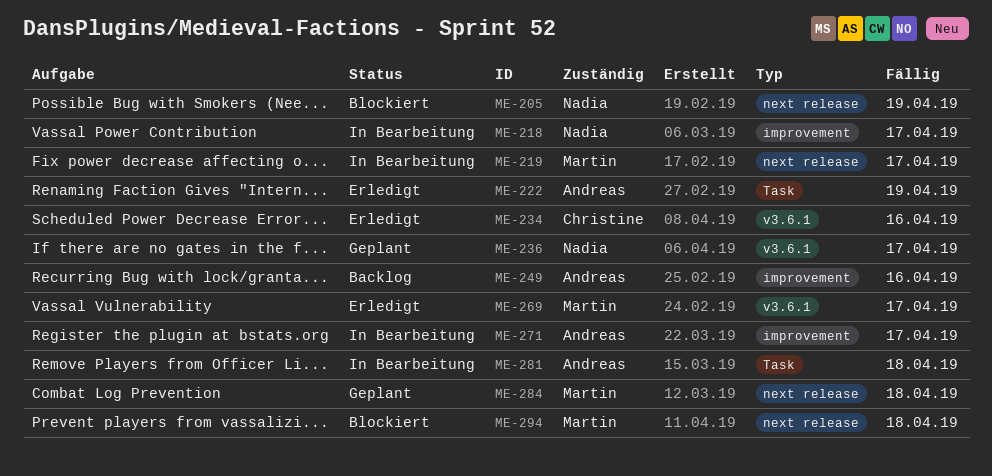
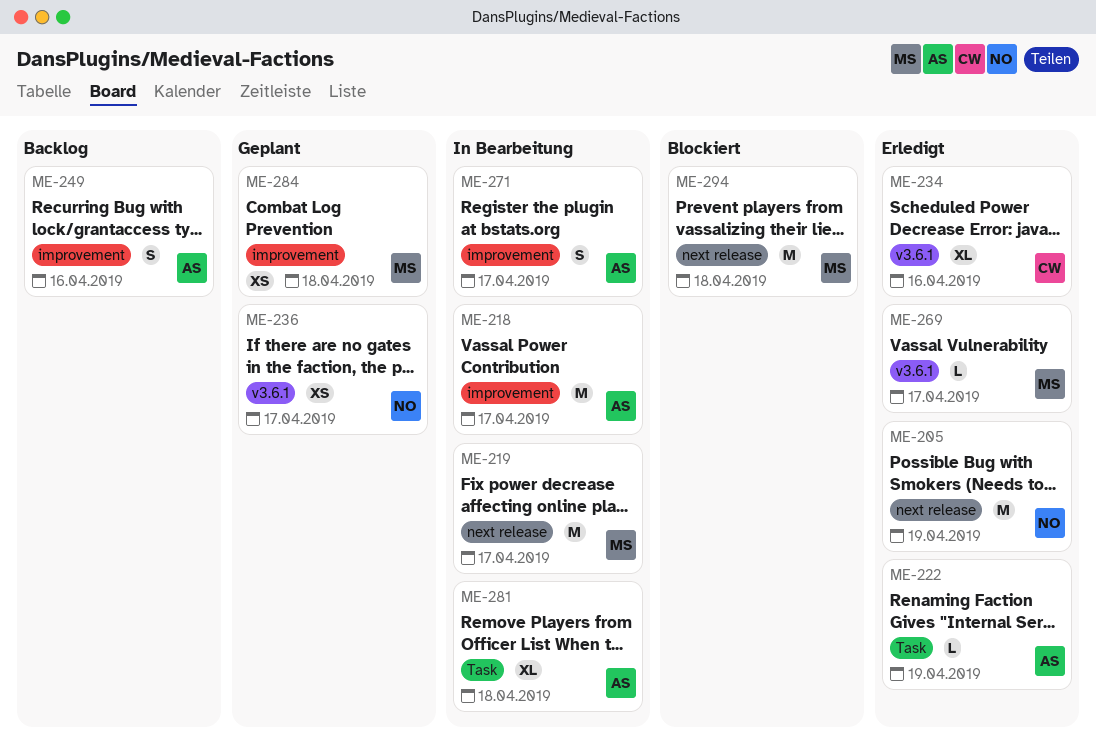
ME-205, status: Blockiert -> Erledigt
ME-218, owner: Nadia -> Andreas
ME-284, label: next release -> improvement

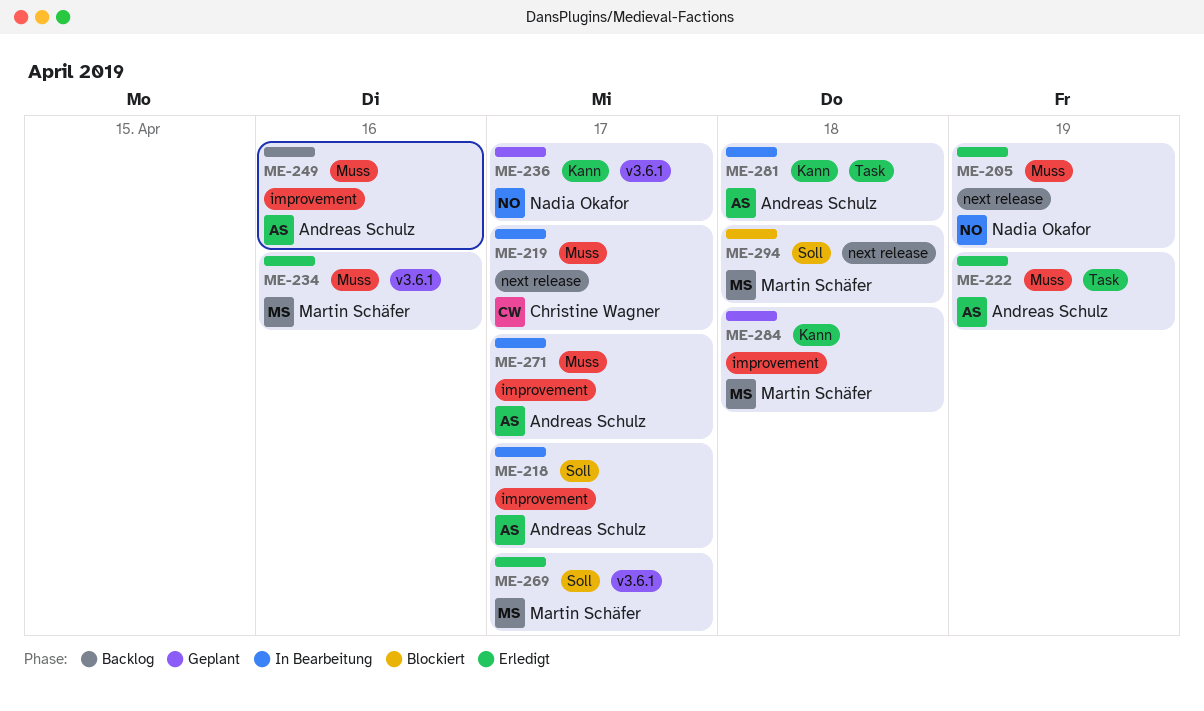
ME-219, owner: Martin Schäfer -> Christine Wagner
ME-234, owner: Christine Wagner -> Martin Schäfer

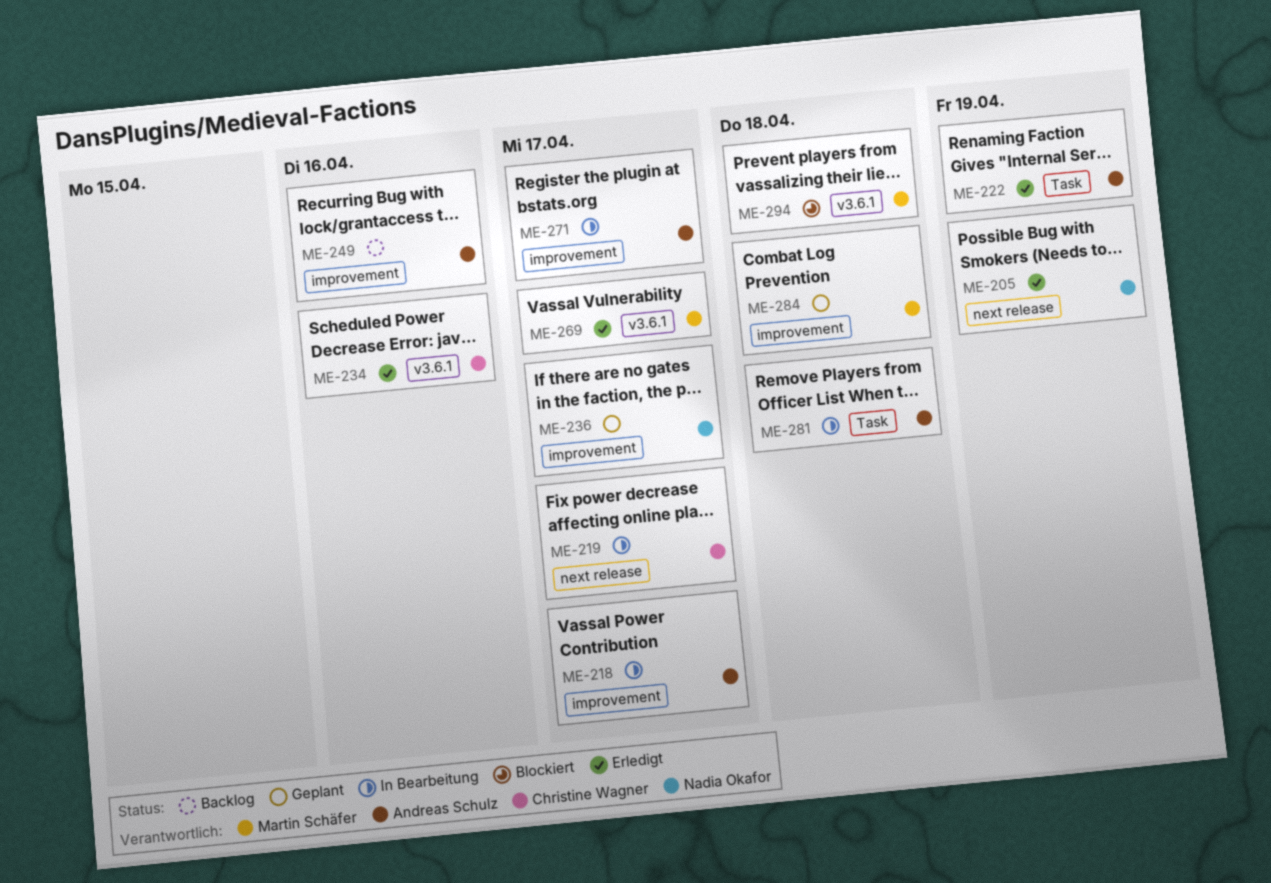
ME-234, owner: Martin Schäfer -> Christine Wagner
ME-236, label: v3.6.1 -> improvement
ME-294, label: next release -> v3.6.1

